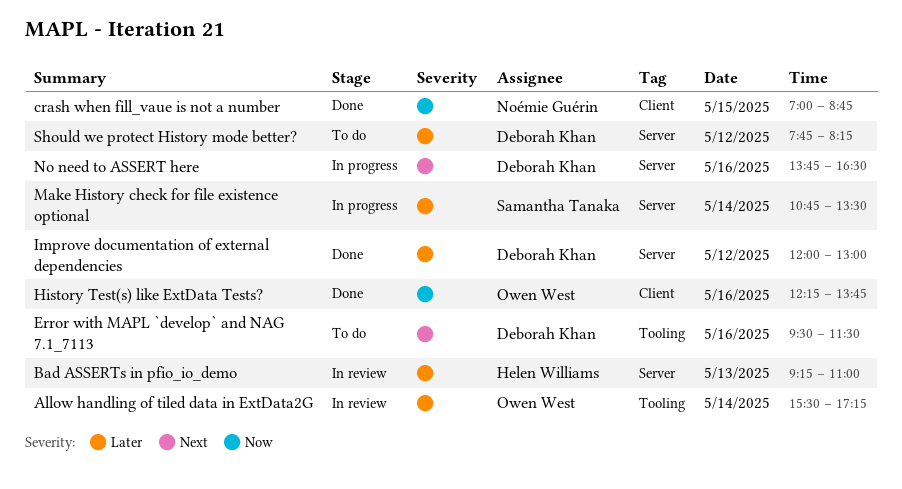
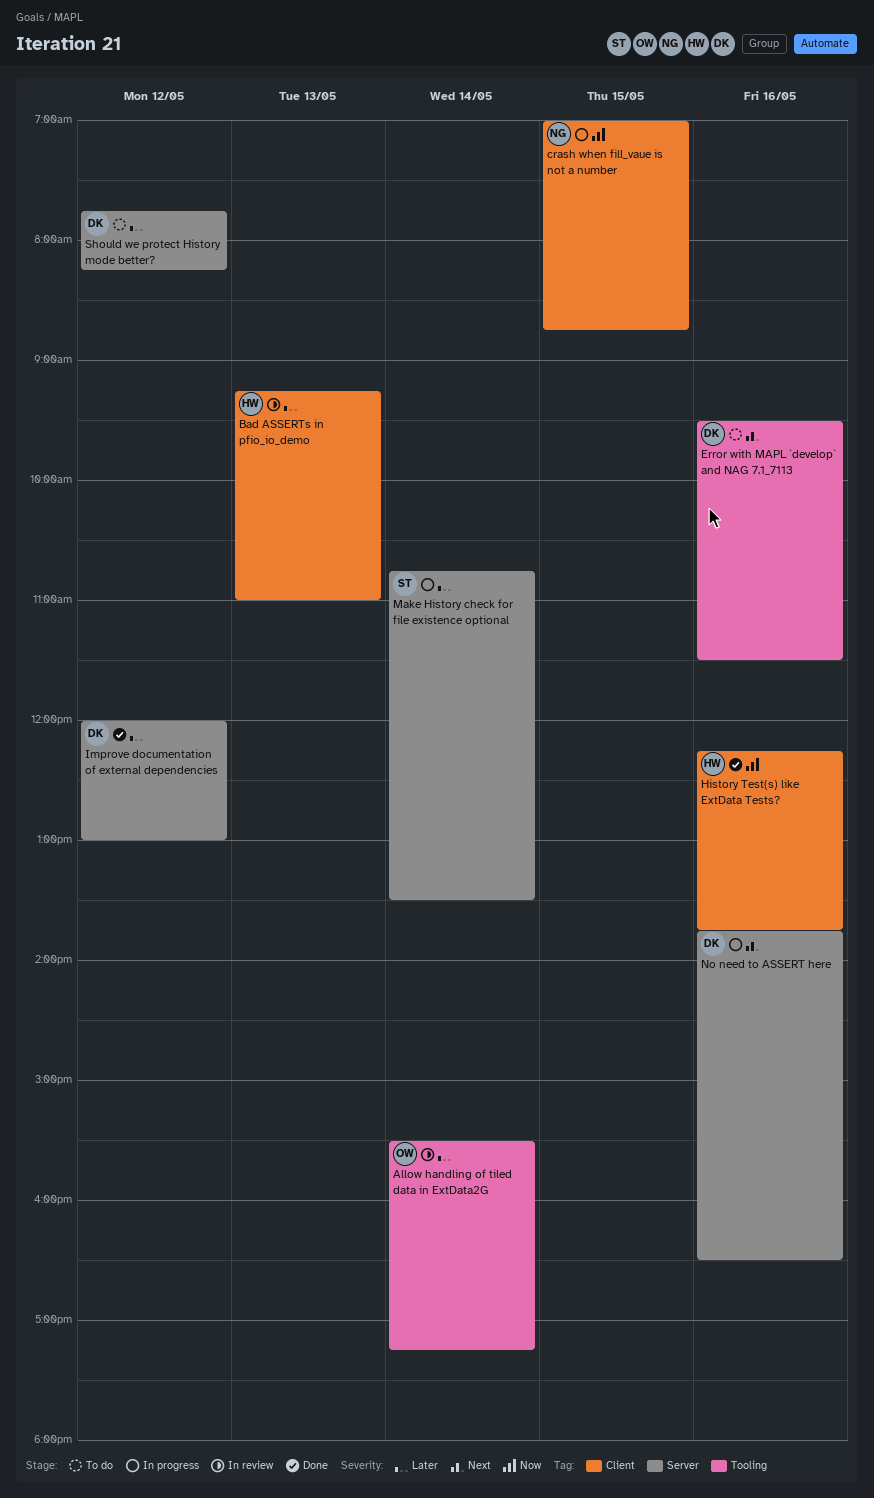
Bad ASSERTs in pfio_io_demo, label: Server -> Client
crash when fill_vaue is not a number, status: Done -> In progress
History Test(s) like ExtData Tests?, owner: Owen West -> Helen Williams

